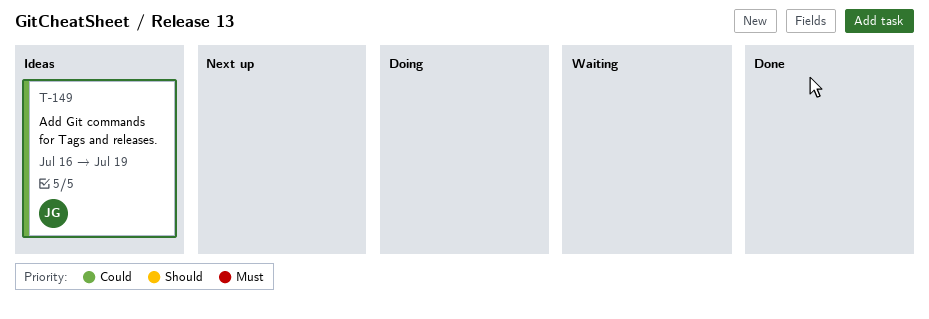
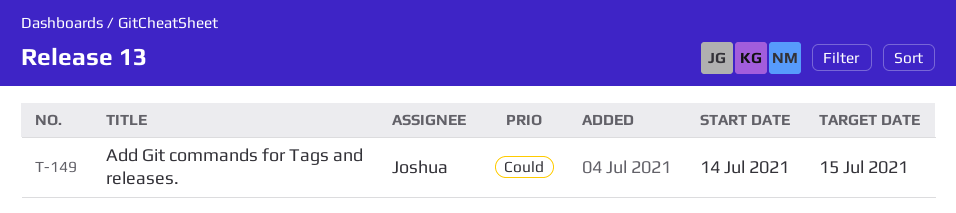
T-149, start: Jul 16 -> Jul 14
T-149, due: Jul 19 -> Jul 15

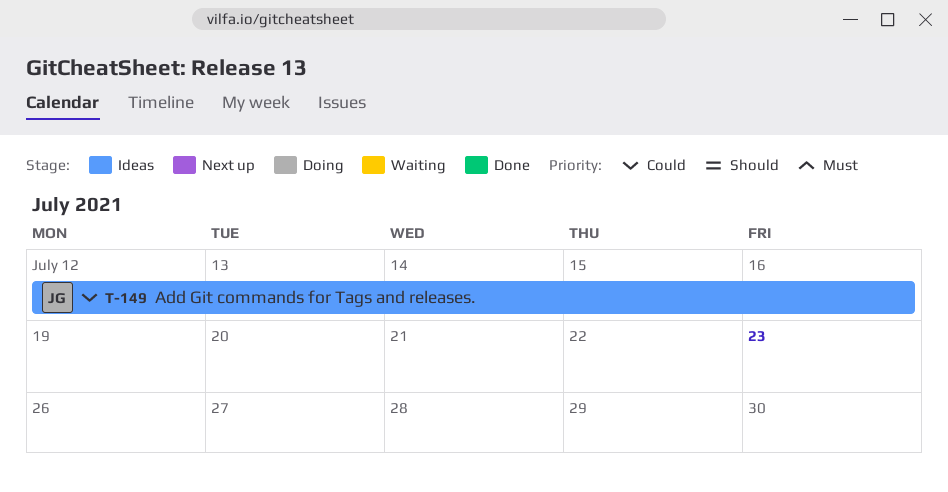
T-149, start: Jul 14 -> Jul 12
T-149, due: Jul 15 -> Jul 16

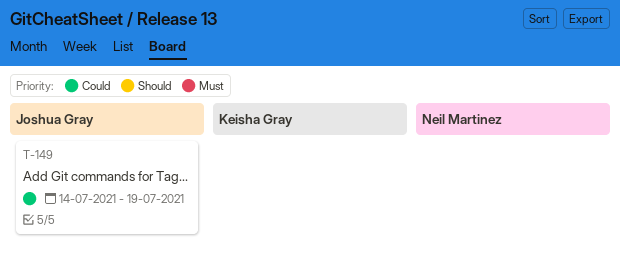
T-149, start: Jul 12 -> Jul 14
T-149, due: Jul 16 -> Jul 19

